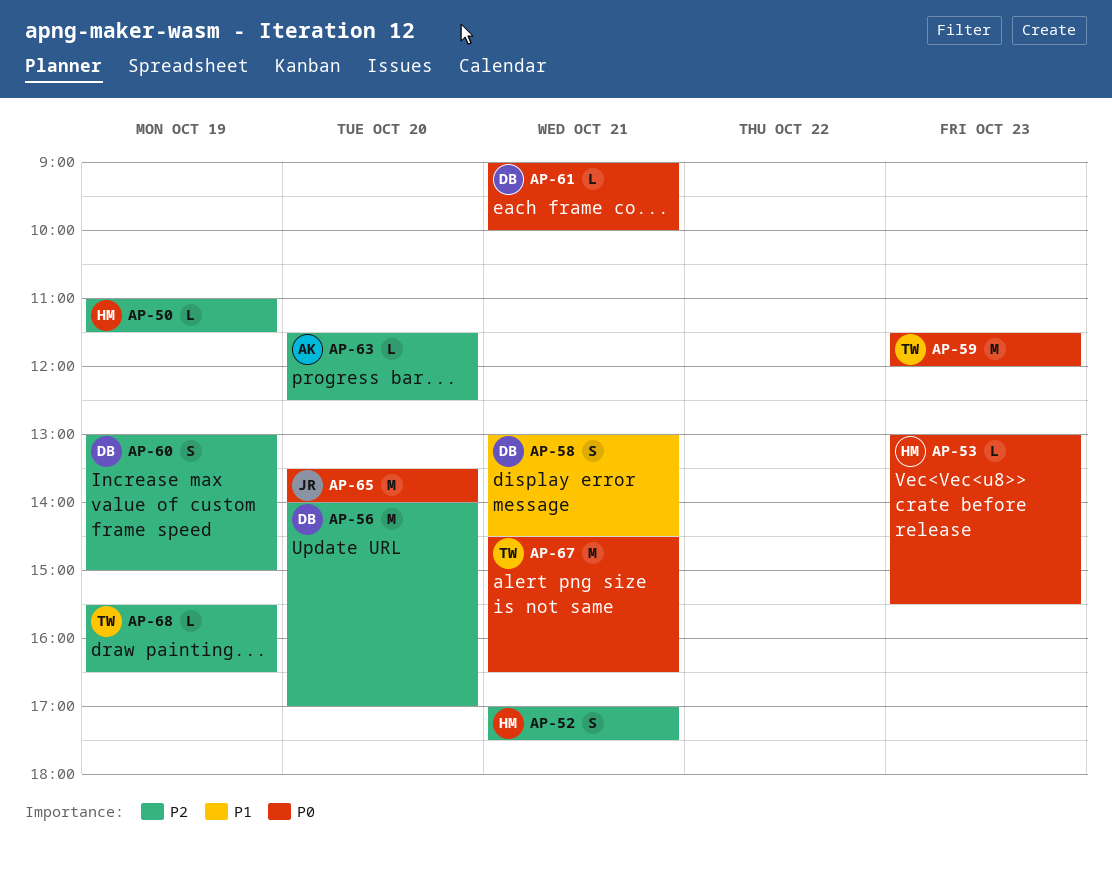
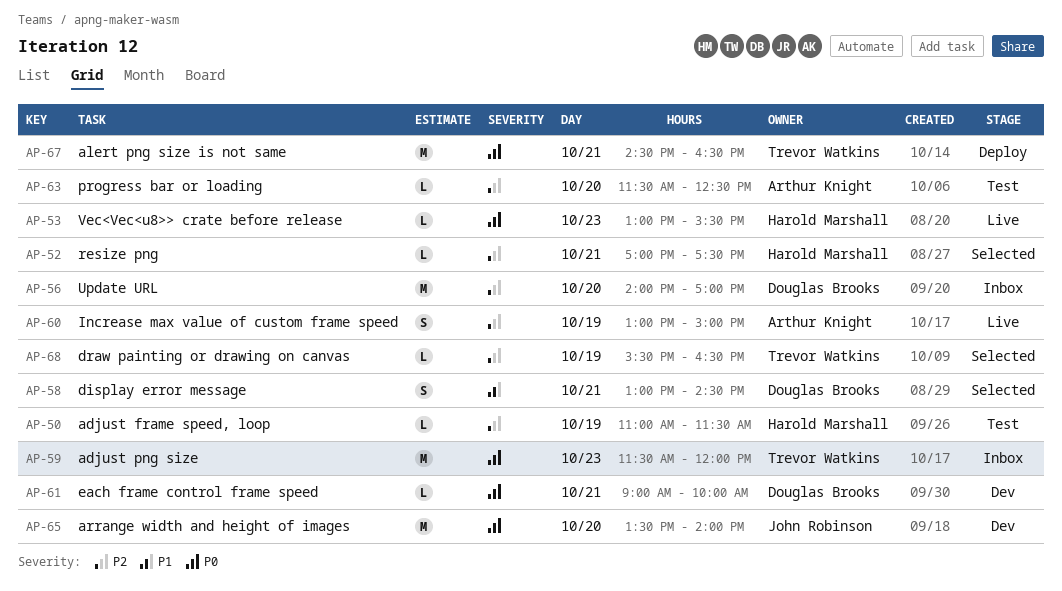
AP-52, estimate: S -> L
AP-60, owner: Douglas Brooks -> Arthur Knight

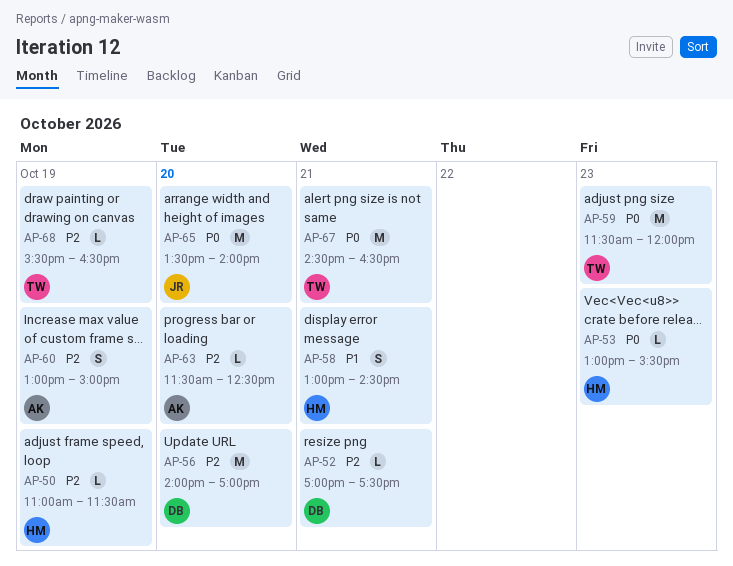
AP-52, owner: Harold Marshall -> Douglas Brooks
AP-58, owner: Douglas Brooks -> Harold Marshall
AP-61: present -> none

